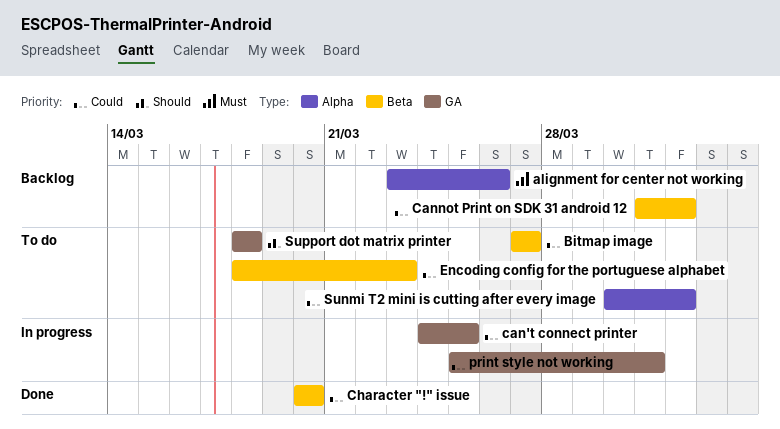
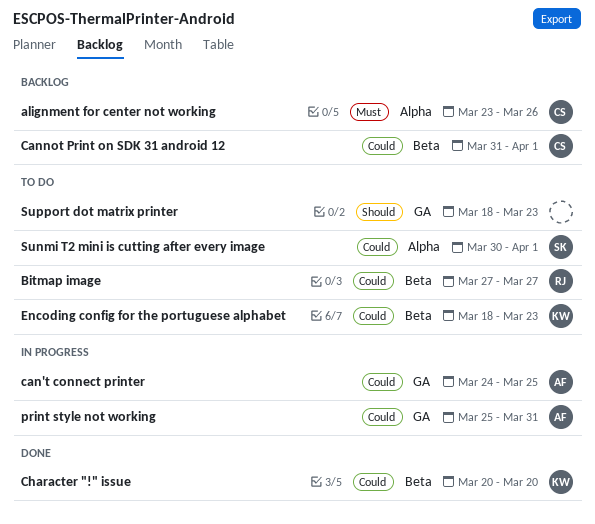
Support dot matrix printer, due: Mar 18 -> Mar 23

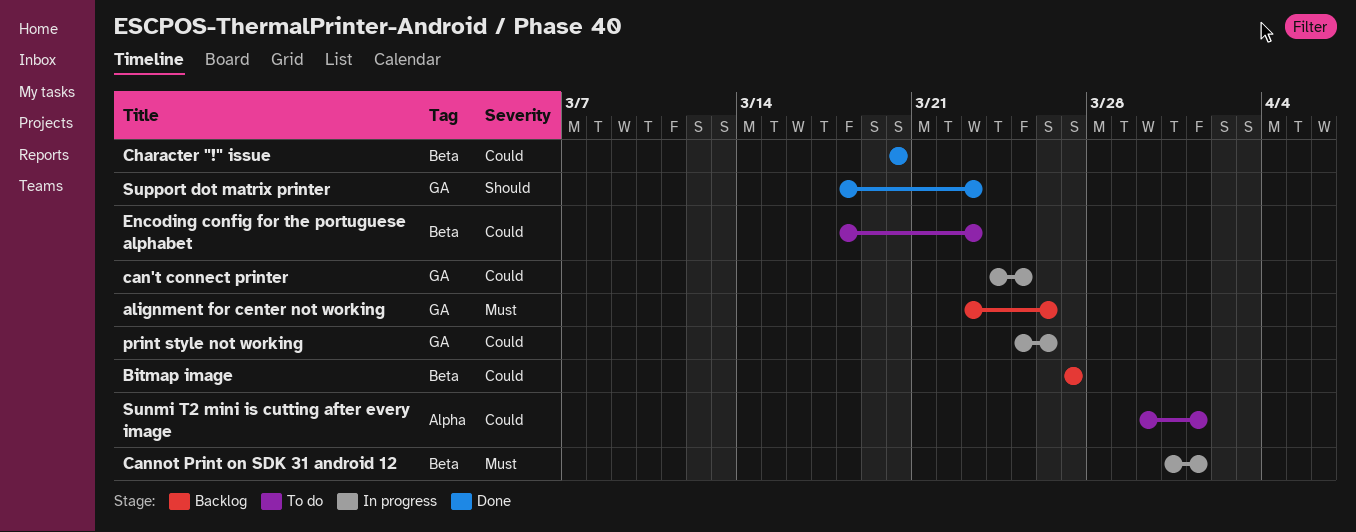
alignment for center not working, label: Alpha -> GA
Bitmap image, status: To do -> Backlog
Cannot Print on SDK 31 android 12, status: Backlog -> In progress
Cannot Print on SDK 31 android 12, priority: Could -> Must
print style not working, due: Mar 31 -> Mar 26
Support dot matrix printer, status: To do -> Done

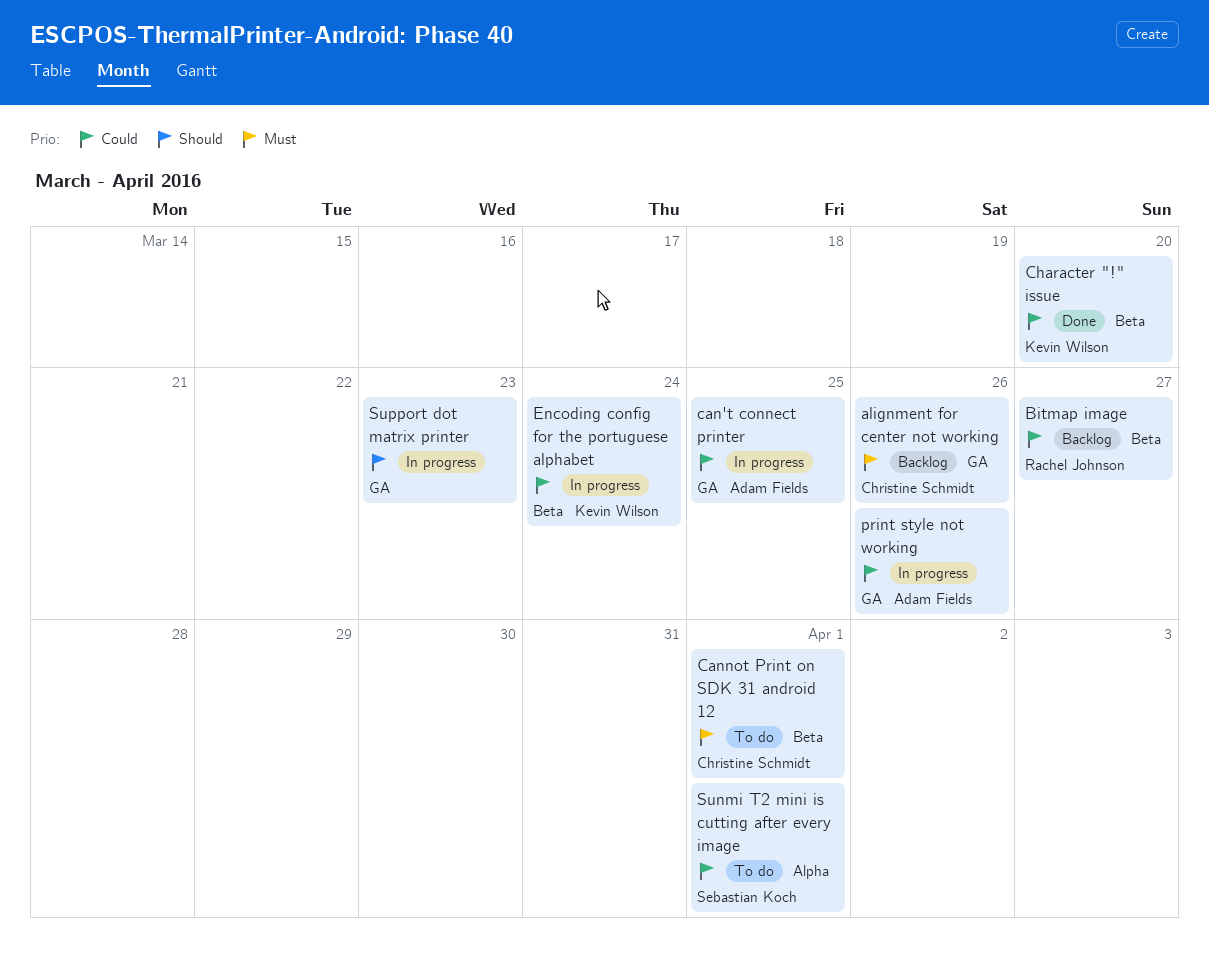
Cannot Print on SDK 31 android 12, status: In progress -> To do
Encoding config for the portuguese alphabet, status: To do -> In progress
Encoding config for the portuguese alphabet, due: Mar 23 -> Mar 24
Support dot matrix printer, status: Done -> In progress

